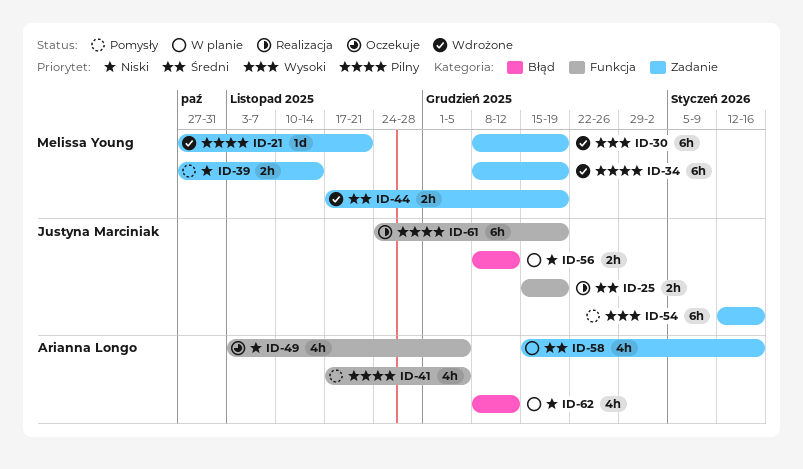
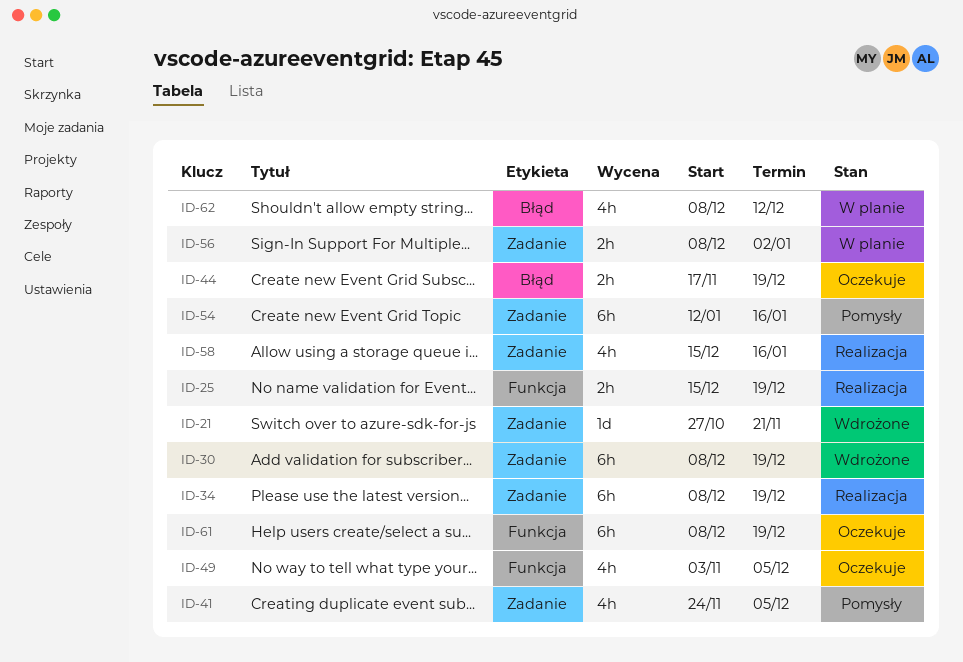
ID-34, status: Wdrożone -> Realizacja
ID-39: present -> none
ID-41, label: Funkcja -> Zadanie
ID-41, start: Nov 17 -> Nov 24
ID-44, status: Wdrożone -> Oczekuje
ID-44, label: Zadanie -> Błąd
ID-56, label: Błąd -> Zadanie
ID-56, due: Dec 12 -> Jan 2
ID-58, status: W planie -> Realizacja
ID-61, status: Realizacja -> Oczekuje
ID-61, start: Nov 24 -> Dec 8

